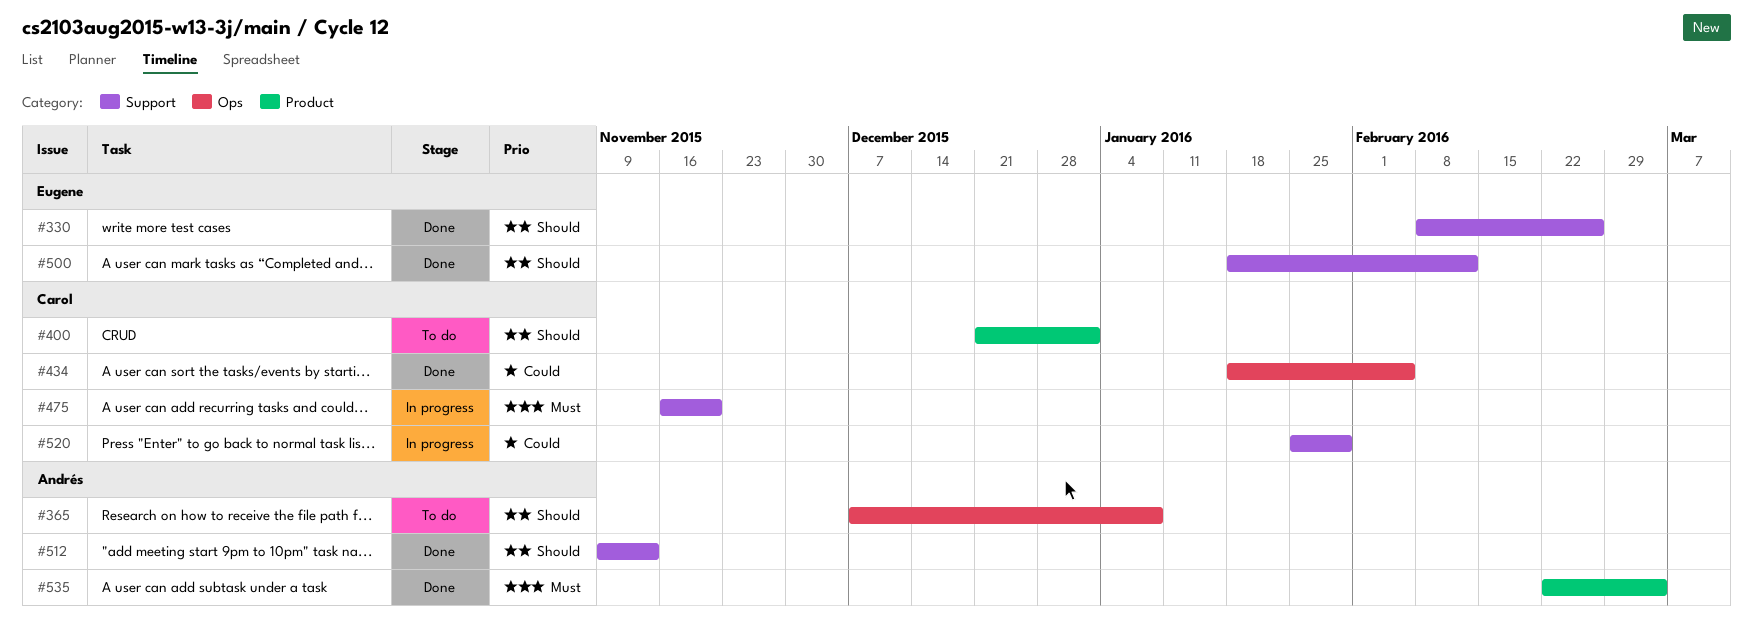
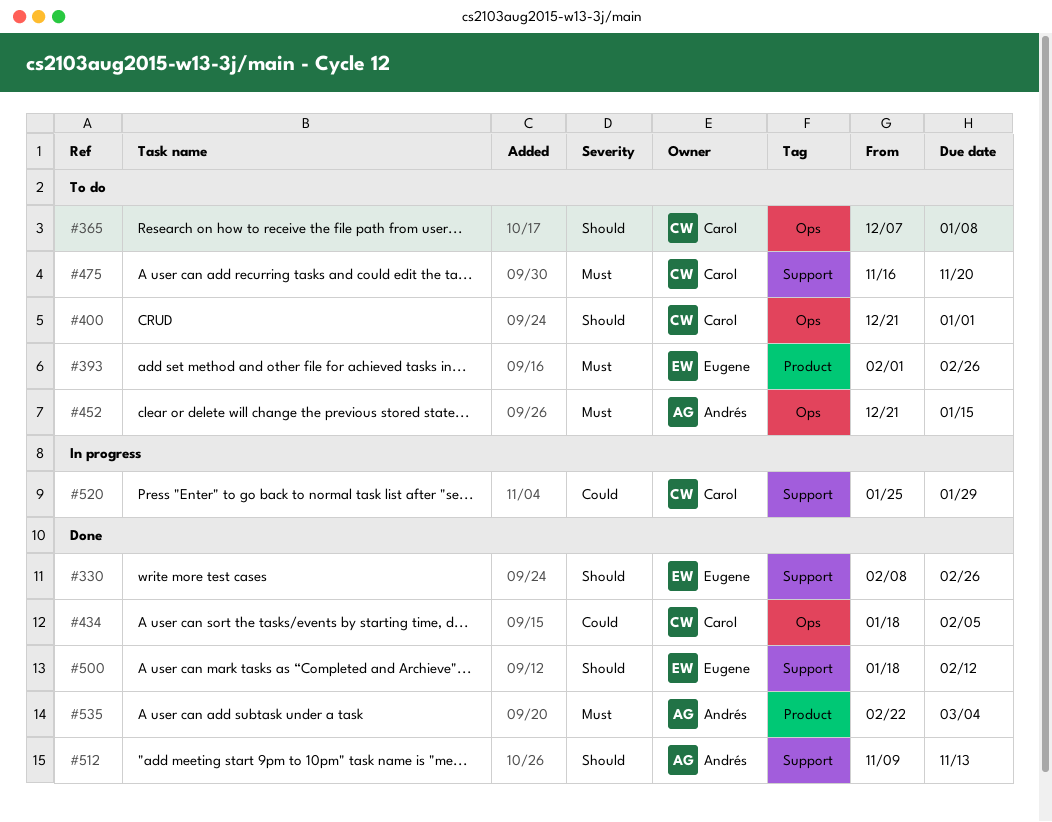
#365, owner: Andrés -> Carol
#393: none -> present
#400, label: Product -> Ops
#452: none -> present
#475, status: In progress -> To do

